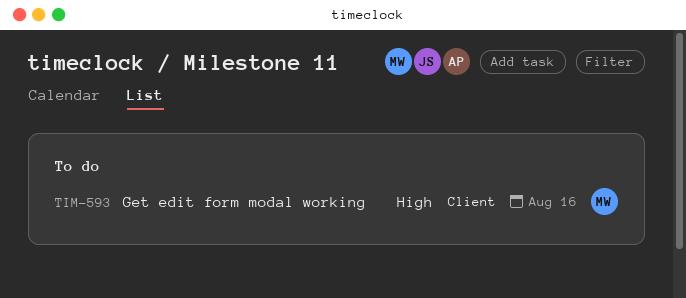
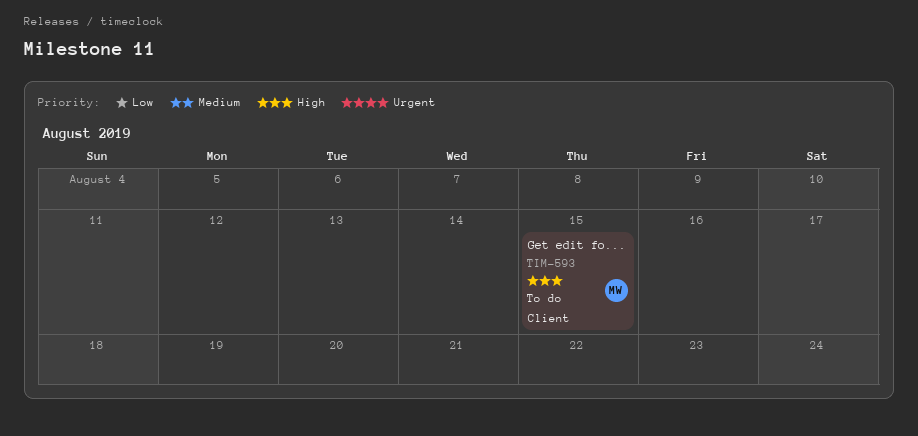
TIM-593, due: Aug 16 -> Aug 15

